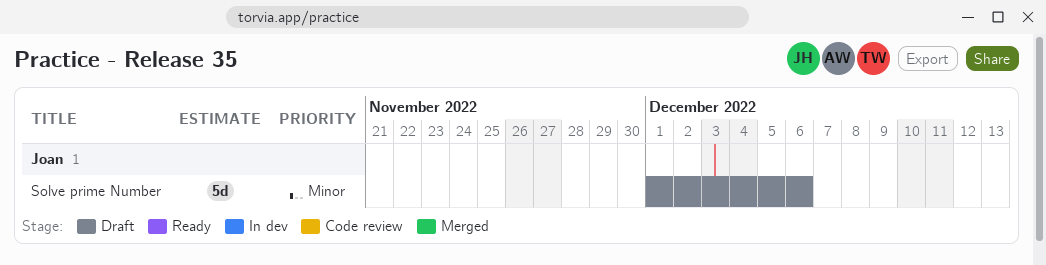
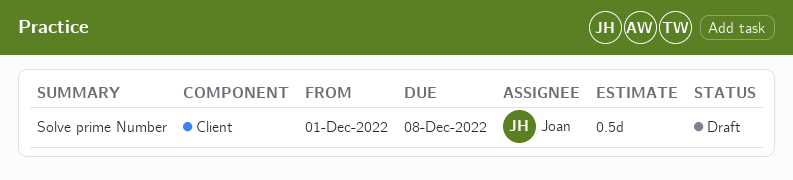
Solve prime Number, estimate: 5d -> 0.5d
Solve prime Number, due: Dec 6 -> Dec 8

